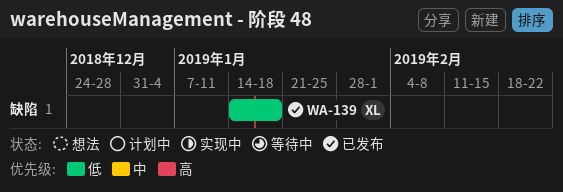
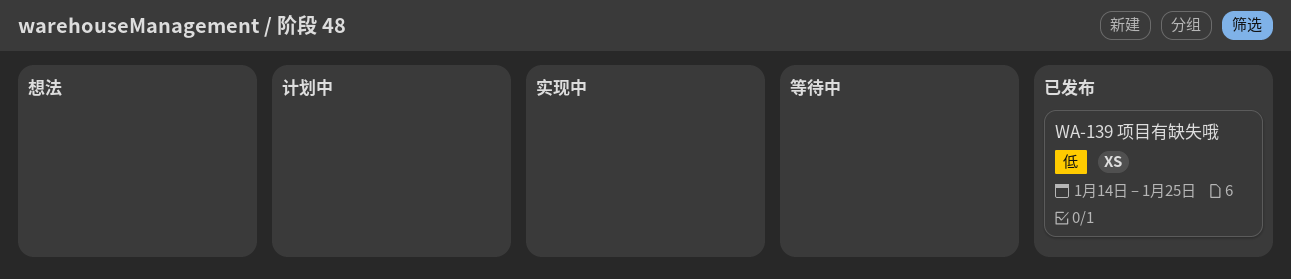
WA-139, estimate: XL -> XS
WA-139, due: Jan 18 -> Jan 25

